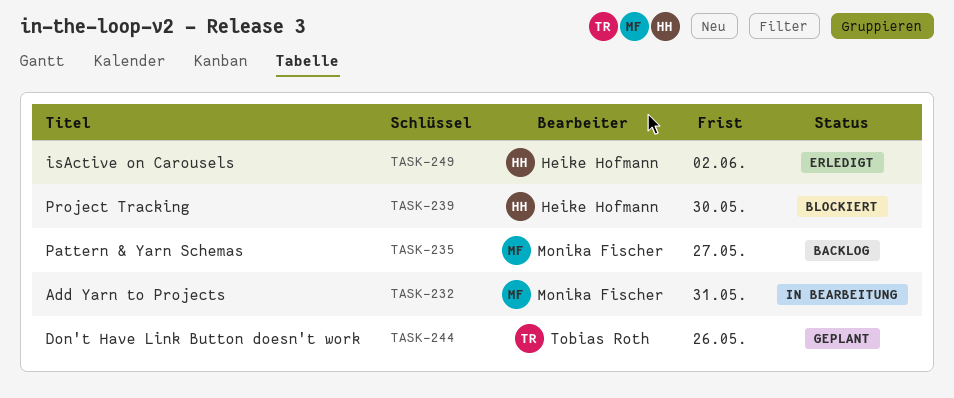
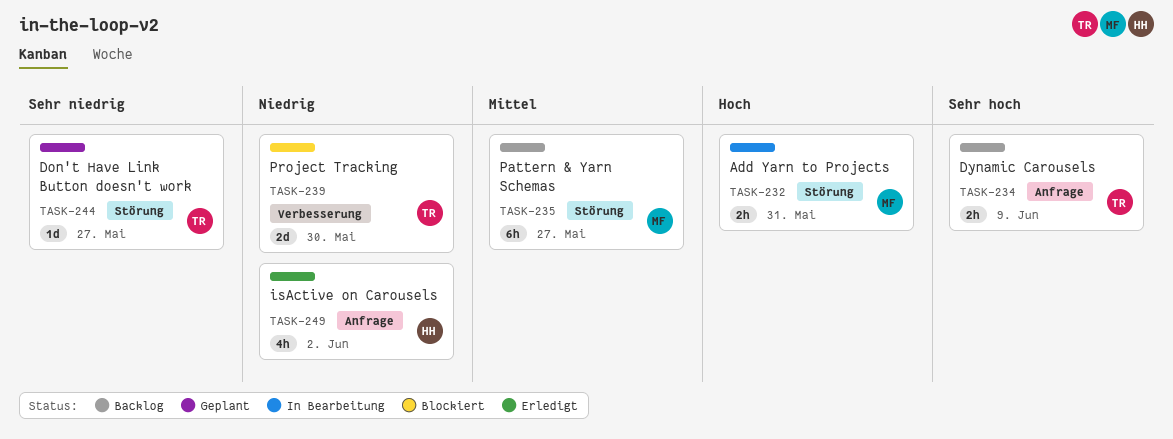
TASK-234: none -> present
TASK-239, owner: Heike Hofmann -> Tobias Roth
TASK-244, due: May 26 -> May 27

